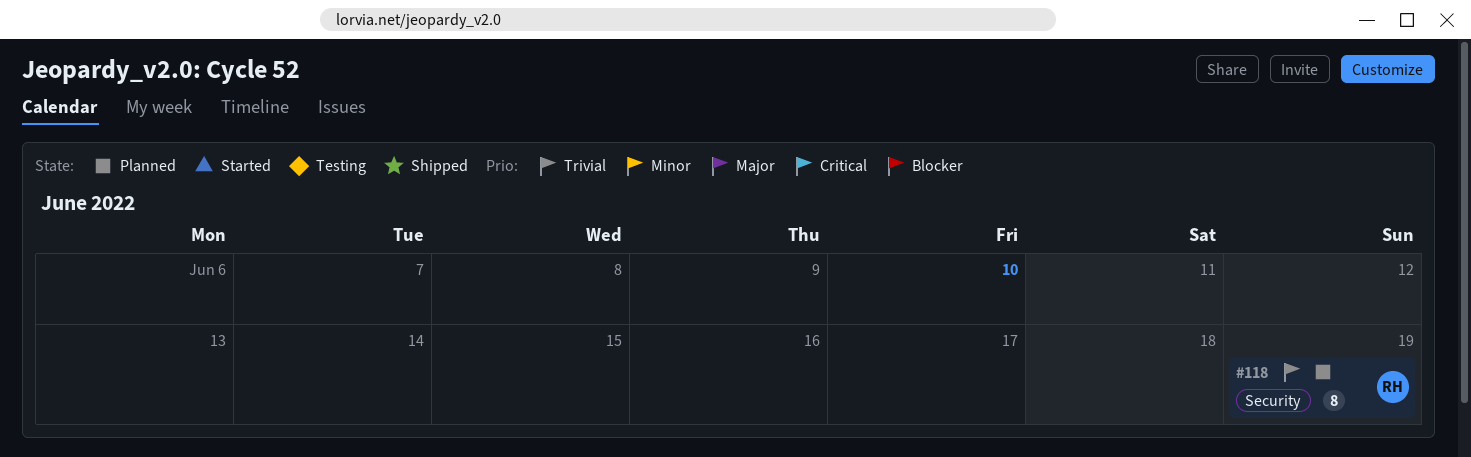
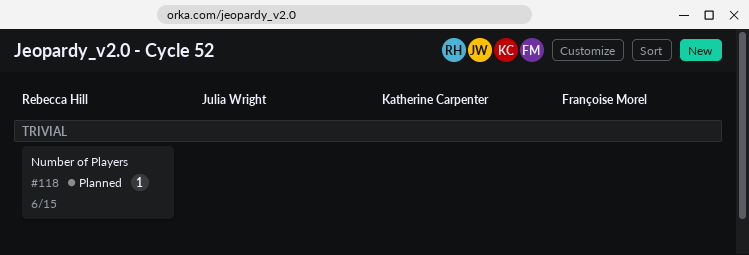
#118, estimate: 8 -> 1
#118, due: Jun 19 -> Jun 15

